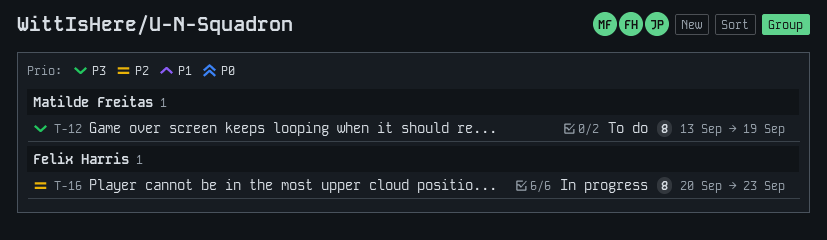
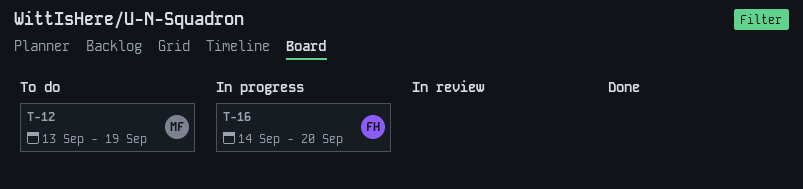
T-16, start: Sep 20 -> Sep 14
T-16, due: Sep 23 -> Sep 20

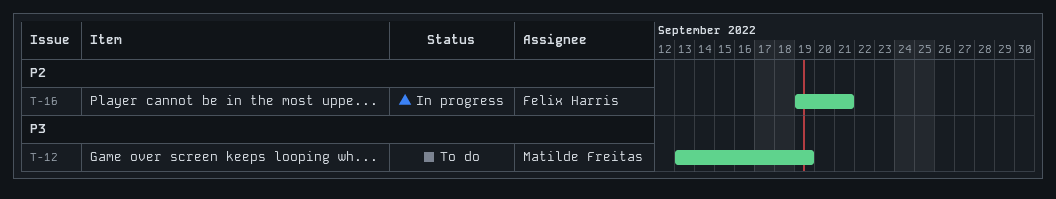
T-16, start: Sep 14 -> Sep 19
T-16, due: Sep 20 -> Sep 21

